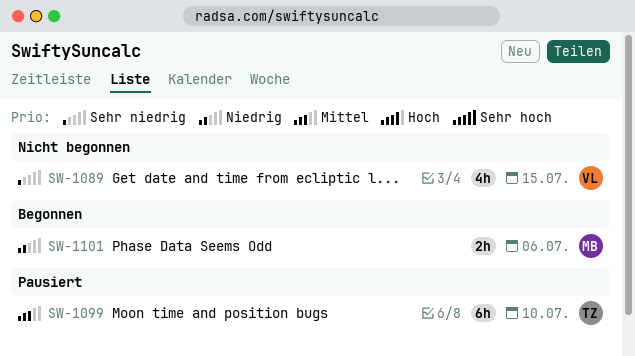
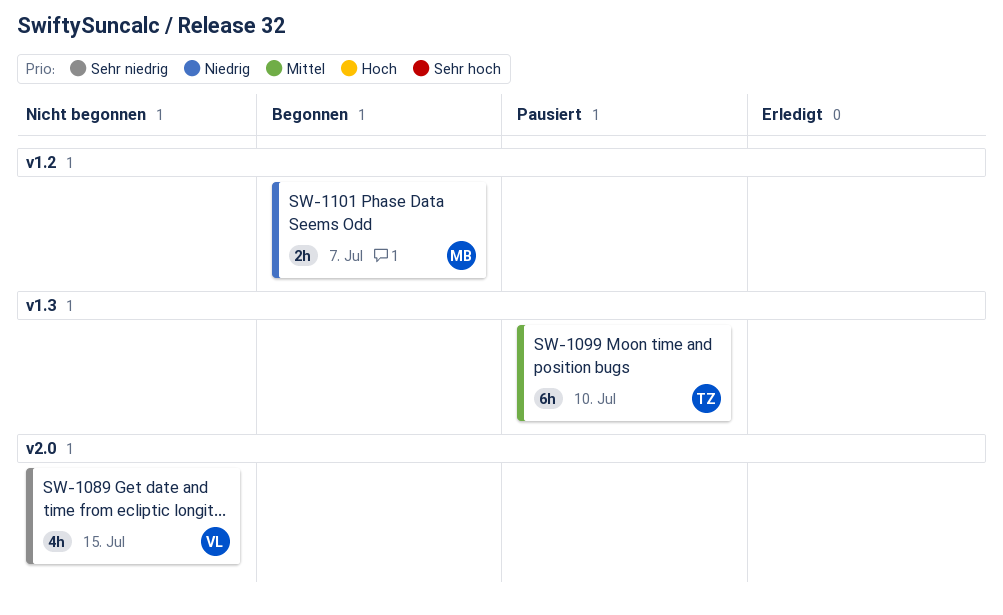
SW-1101, due: Jul 6 -> Jul 7

